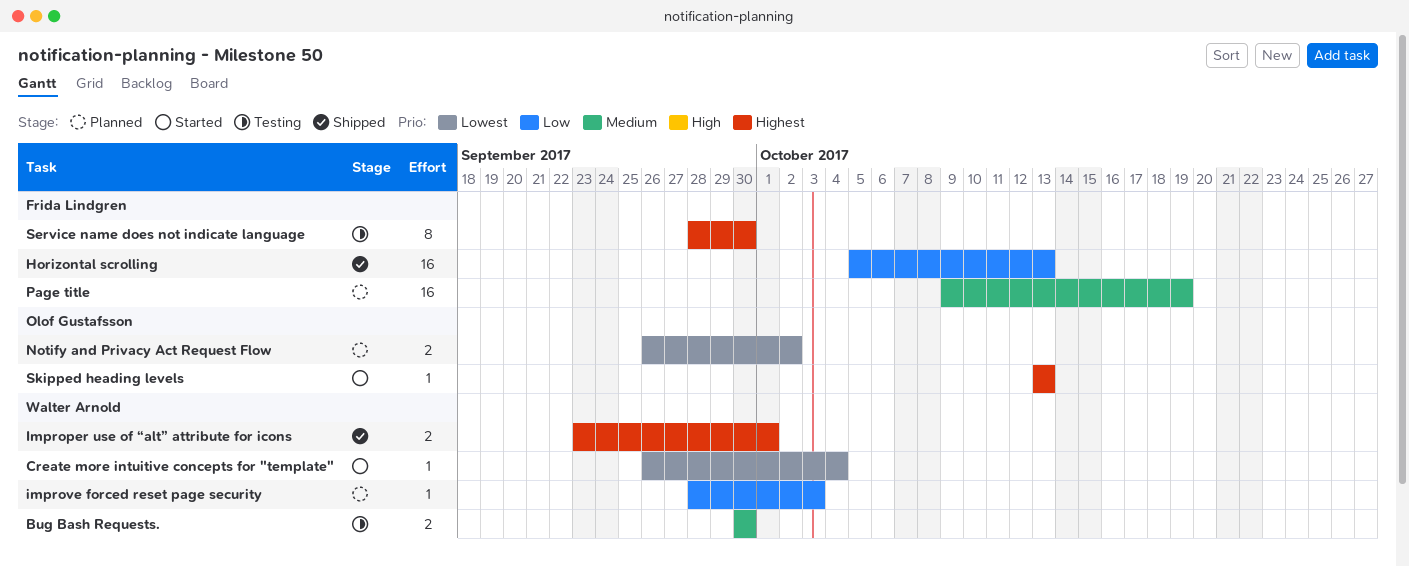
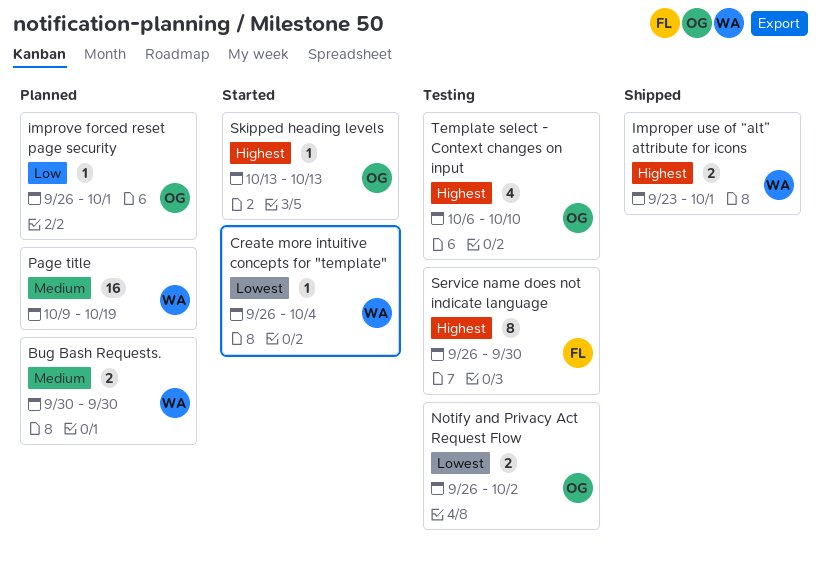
Bug Bash Requests., status: Testing -> Planned
Horizontal scrolling: present -> none
improve forced reset page security, owner: Walter Arnold -> Olof Gustafsson
improve forced reset page security, start: Sep 28 -> Sep 26
improve forced reset page security, due: Oct 3 -> Oct 1
Notify and Privacy Act Request Flow, status: Planned -> Testing
Page title, owner: Frida Lindgren -> Walter Arnold
Service name does not indicate language, start: Sep 28 -> Sep 26
Template select - Context changes on input: none -> present

